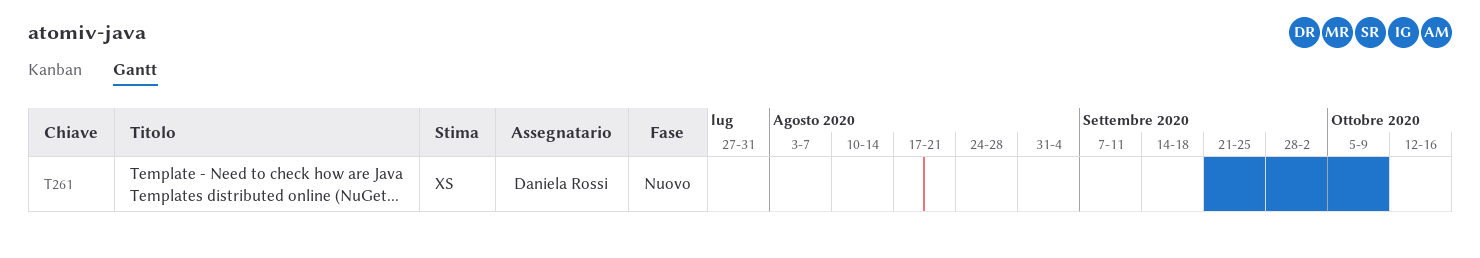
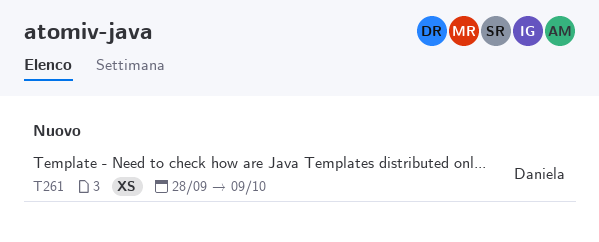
T261, start: Sep 21 -> Sep 28

